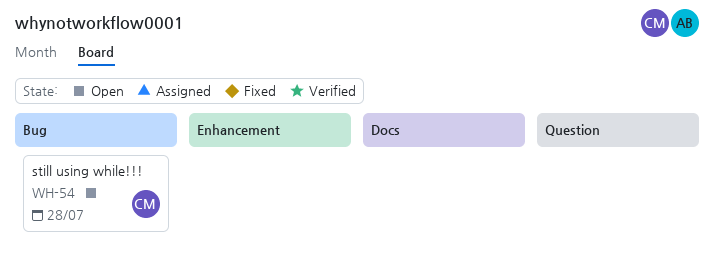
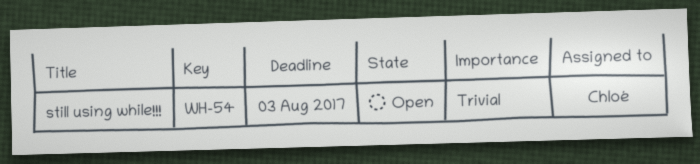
WH-54, due: Jul 28 -> Aug 3

